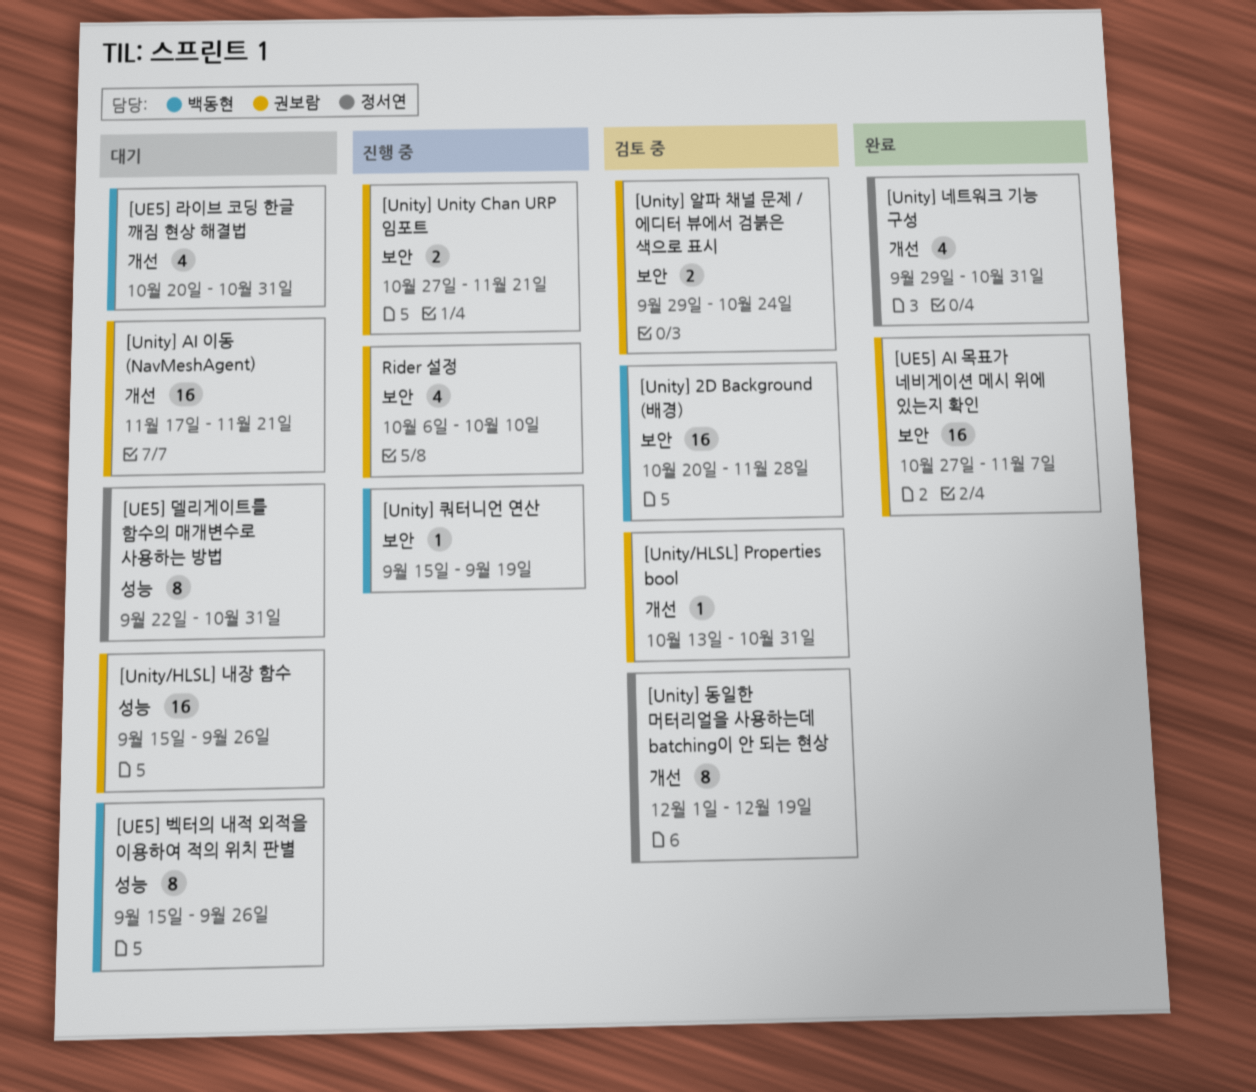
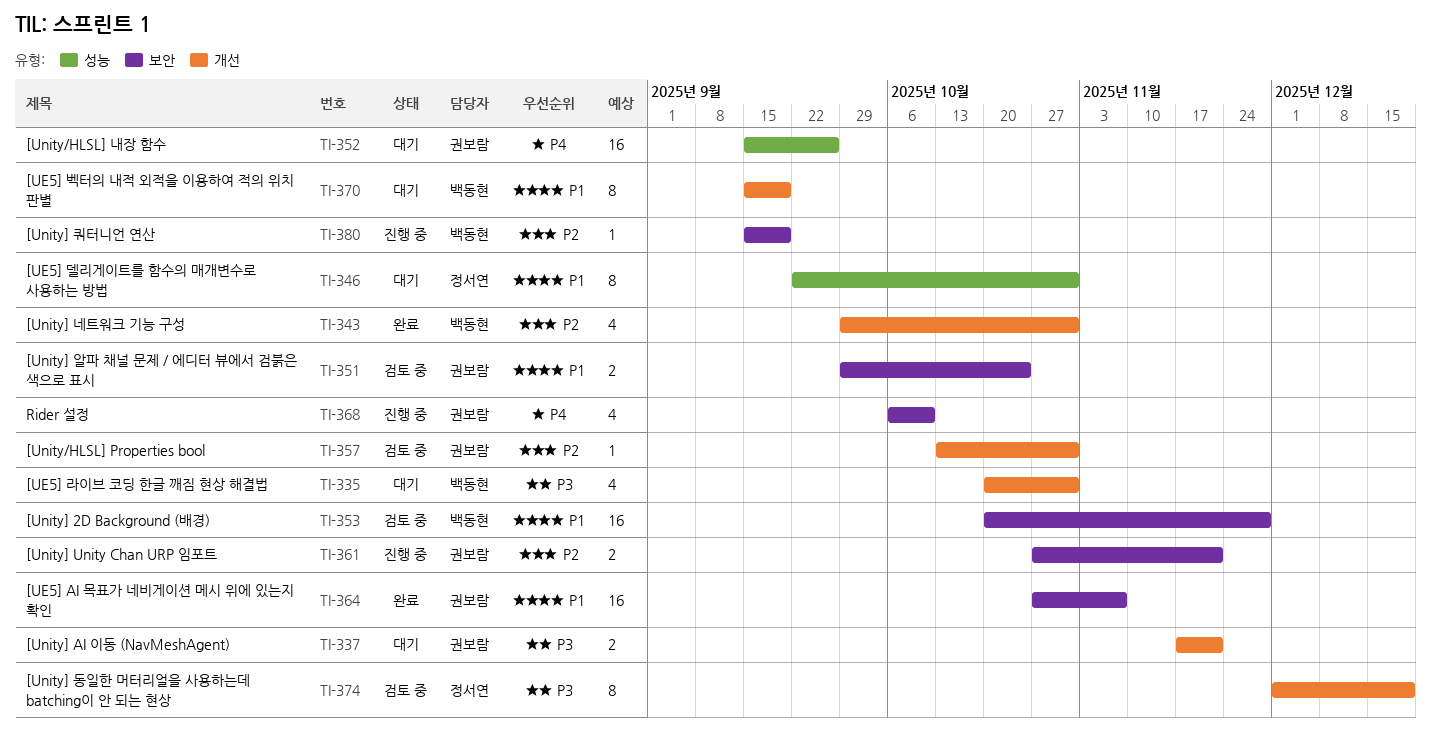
[UE5] 벡터의 내적 외적을 이용하여 적의 위치 판별, label: 성능 -> 개선
[UE5] 벡터의 내적 외적을 이용하여 적의 위치 판별, due: Sep 26 -> Sep 19
[Unity] AI 이동 (NavMeshAgent), estimate: 16 -> 2
[Unity] 네트워크 기능 구성, owner: 정서연 -> 백동현

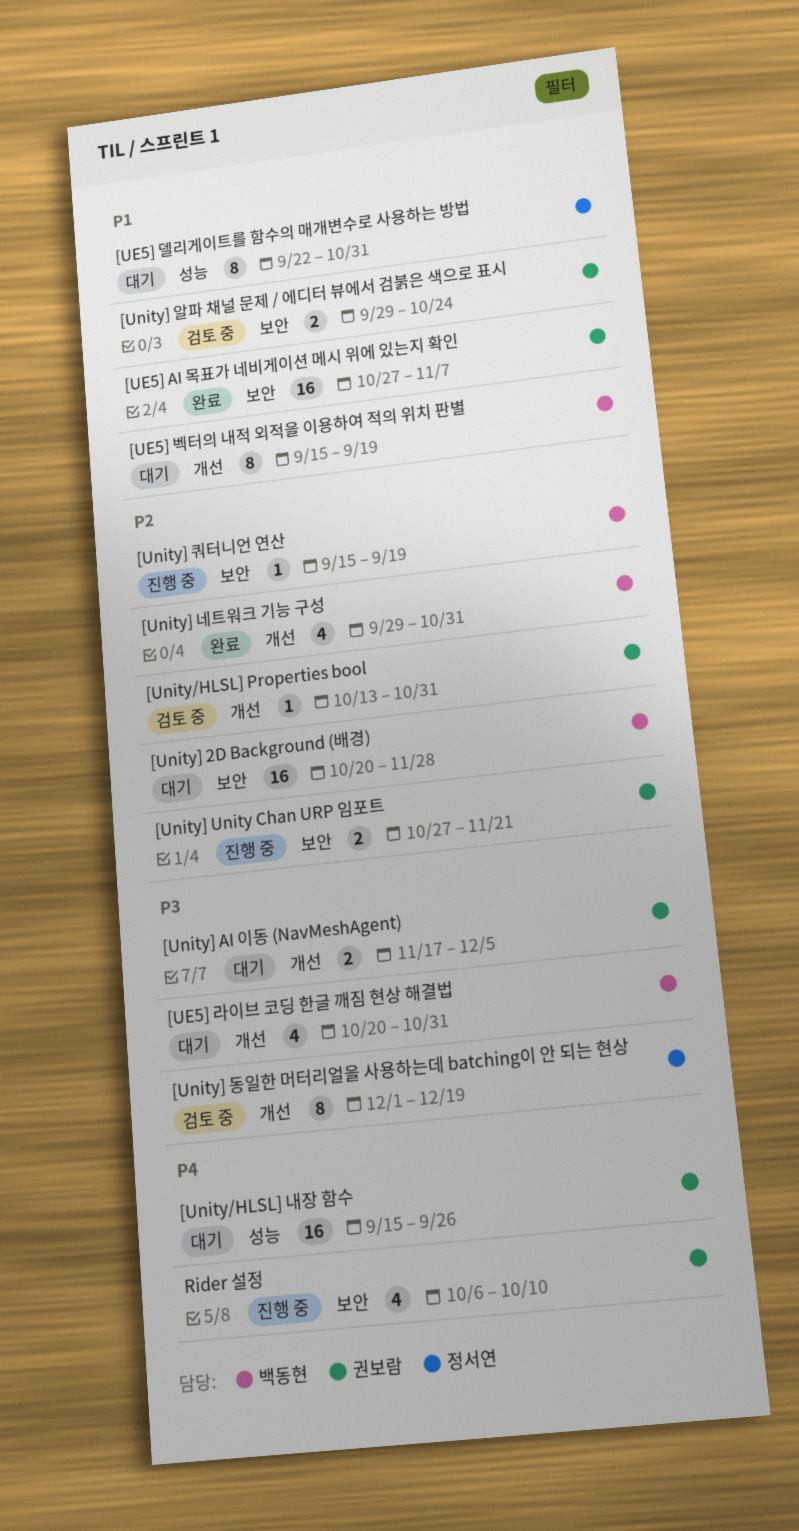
[Unity] 2D Background (배경), status: 검토 중 -> 대기
[Unity] 2D Background (배경), priority: P1 -> P2
[Unity] AI 이동 (NavMeshAgent), due: Nov 21 -> Dec 5

